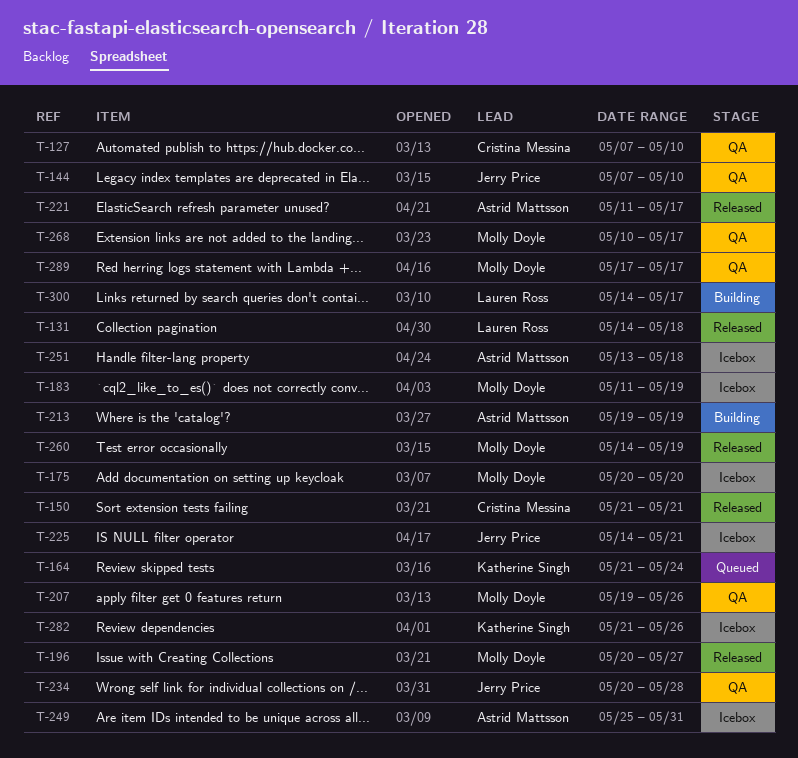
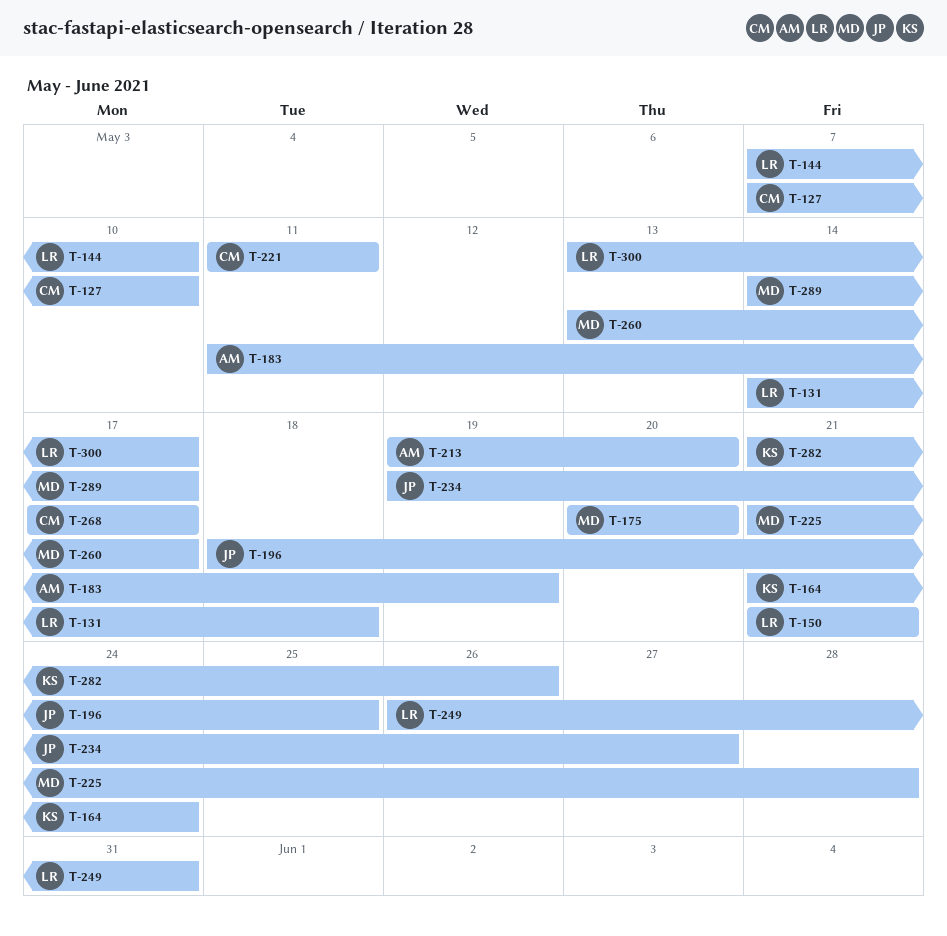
T-144, owner: Jerry Price -> Lauren Ross
T-150, owner: Cristina Messina -> Lauren Ross
T-183, owner: Molly Doyle -> Astrid Mattsson
T-196, owner: Molly Doyle -> Jerry Price
T-196, start: May 20 -> May 18
T-196, due: May 27 -> May 25
T-207: present -> none
T-213, due: May 19 -> May 20
T-221, owner: Astrid Mattsson -> Cristina Messina
T-221, due: May 17 -> May 11
T-225, owner: Jerry Price -> Molly Doyle
T-225, start: May 14 -> May 21
T-225, due: May 21 -> May 28
T-234, start: May 20 -> May 19
T-234, due: May 28 -> May 27
T-249, owner: Astrid Mattsson -> Lauren Ross
T-249, start: May 25 -> May 26
T-251: present -> none
T-260, start: May 14 -> May 13
T-260, due: May 19 -> May 17
T-268, owner: Molly Doyle -> Cristina Messina
T-268, start: May 10 -> May 17
T-289, start: May 17 -> May 14
T-300, start: May 14 -> May 13

